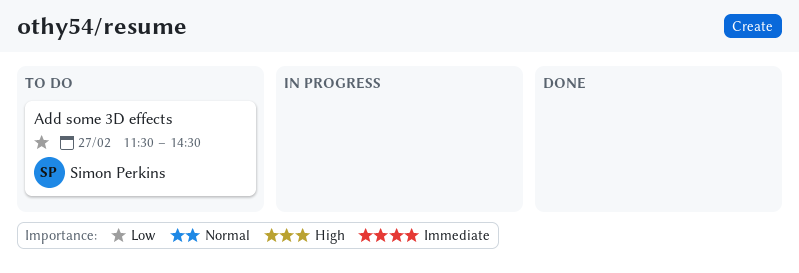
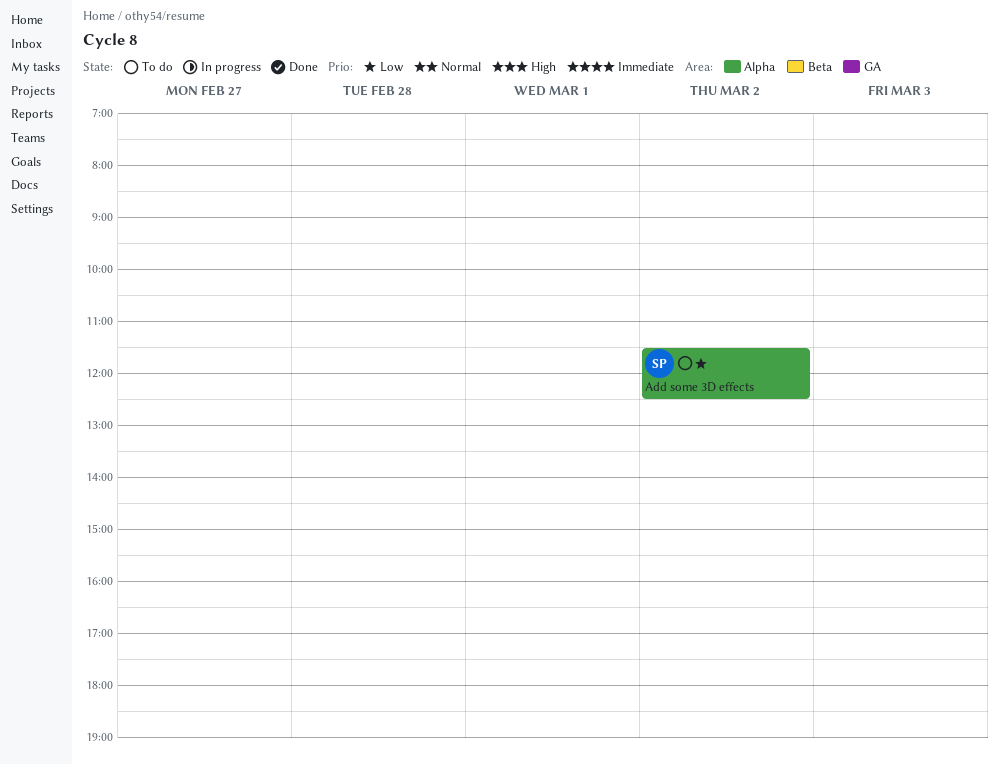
Add some 3D effects, day: Feb 27 -> Mar 2
Add some 3D effects, ends: 14:30 -> 12:30

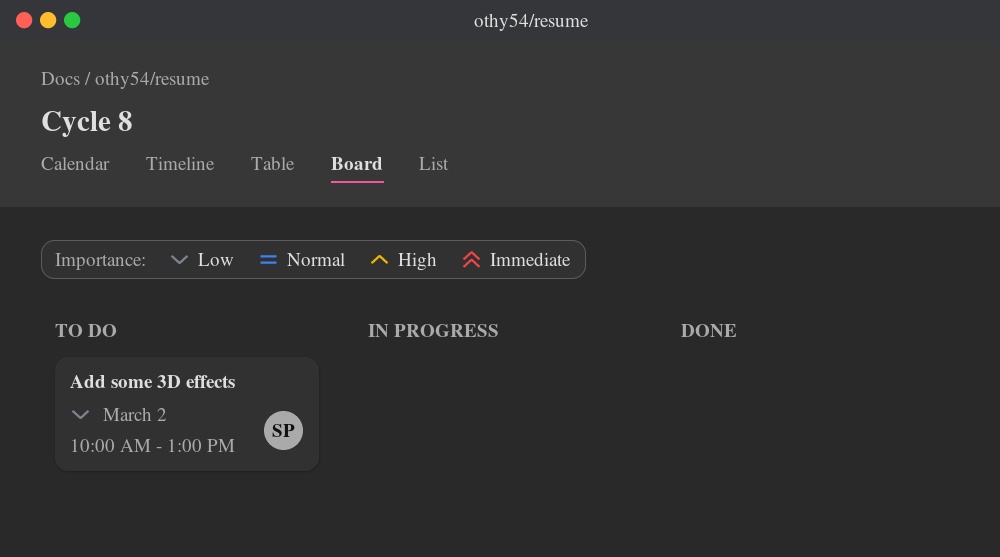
Add some 3D effects, begins: 11:30 -> 10:00
Add some 3D effects, ends: 12:30 -> 13:00

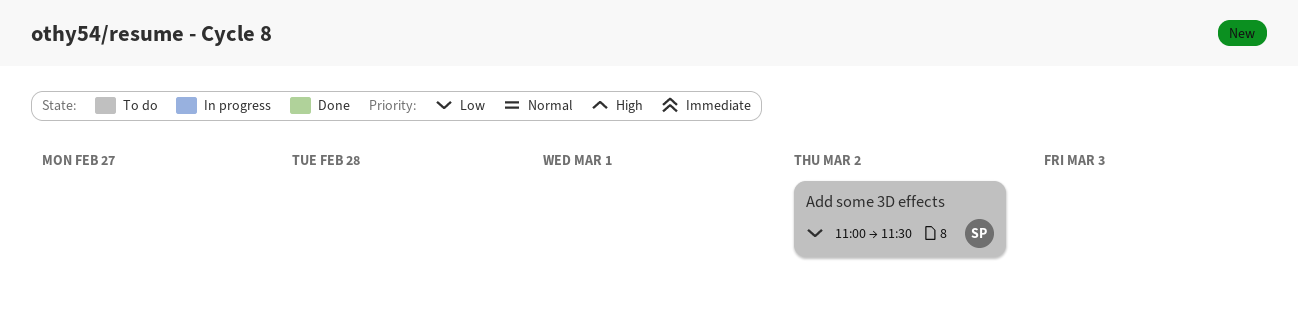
Add some 3D effects, begins: 10:00 -> 11:00
Add some 3D effects, ends: 13:00 -> 11:30

